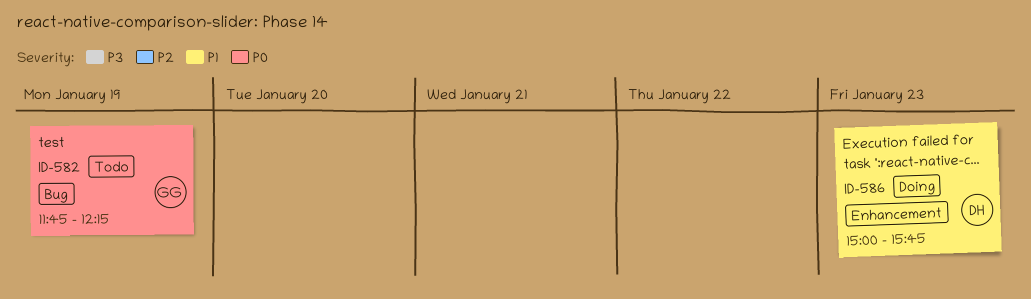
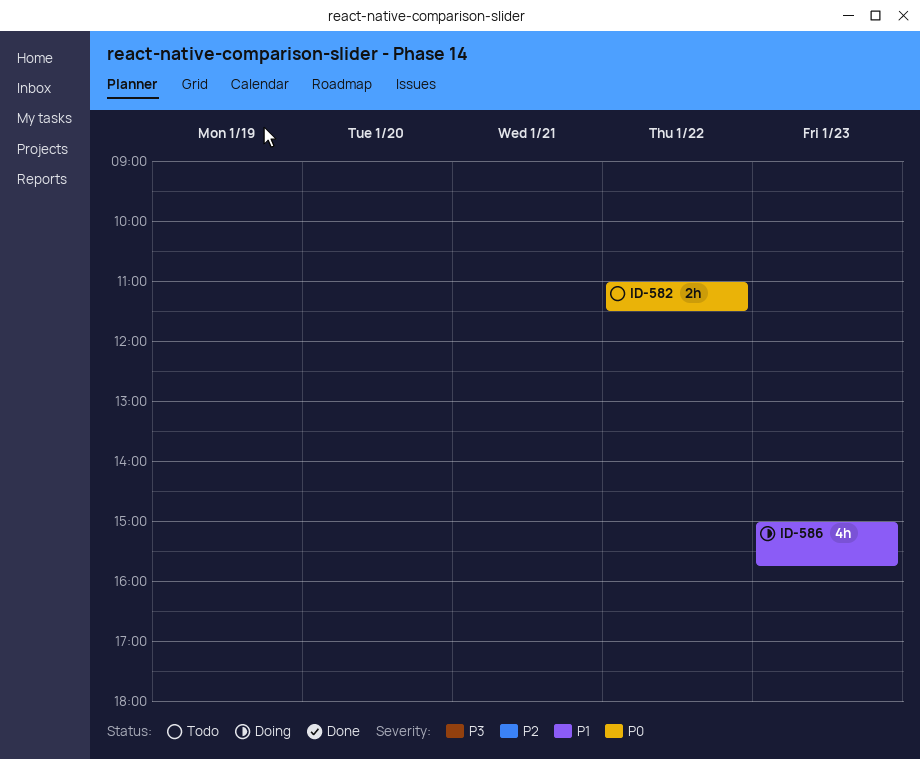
ID-582, day: Jan 19 -> Jan 22
ID-582, begins: 11:45 -> 11:00
ID-582, ends: 12:15 -> 11:30

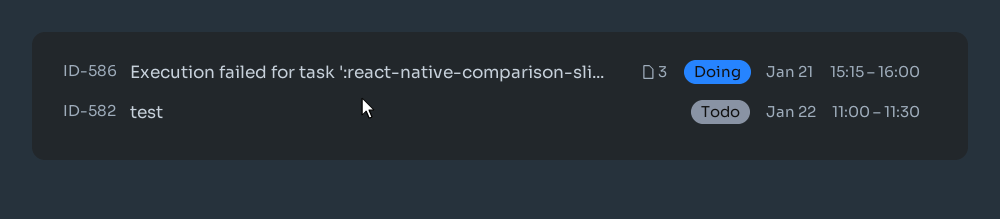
ID-586, day: Jan 23 -> Jan 21
ID-586, begins: 15:00 -> 15:15
ID-586, ends: 15:45 -> 16:00

